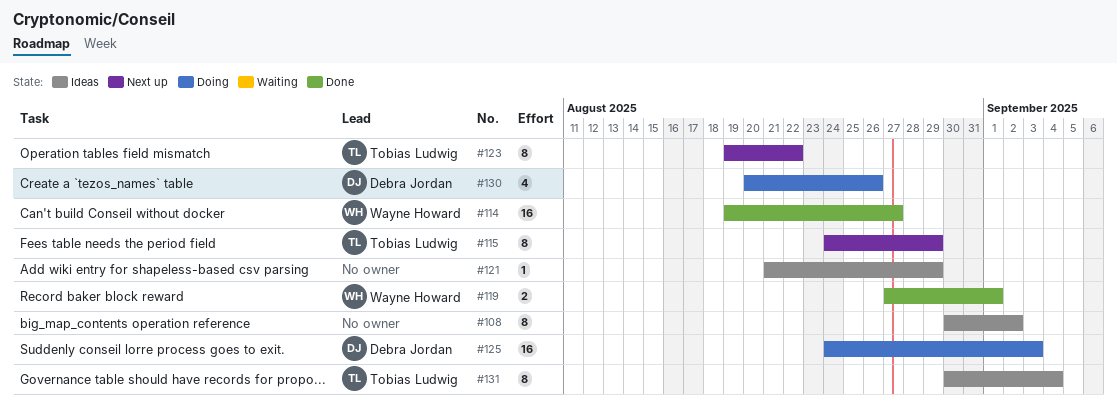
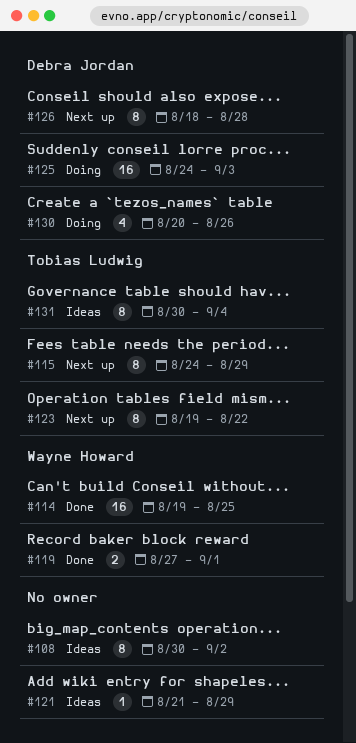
#114, due: Aug 27 -> Aug 25
#126: none -> present

